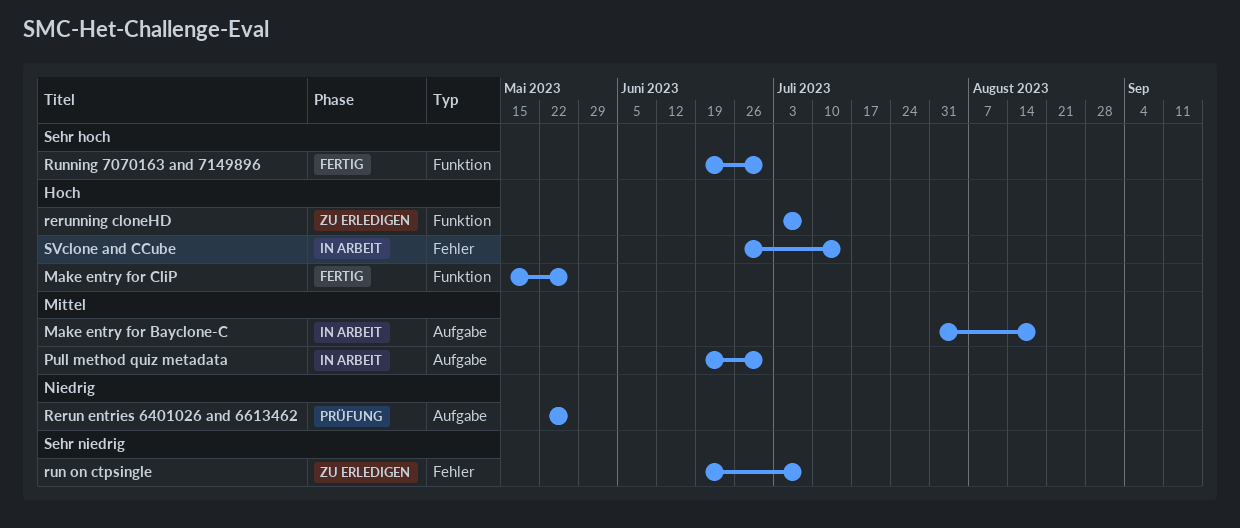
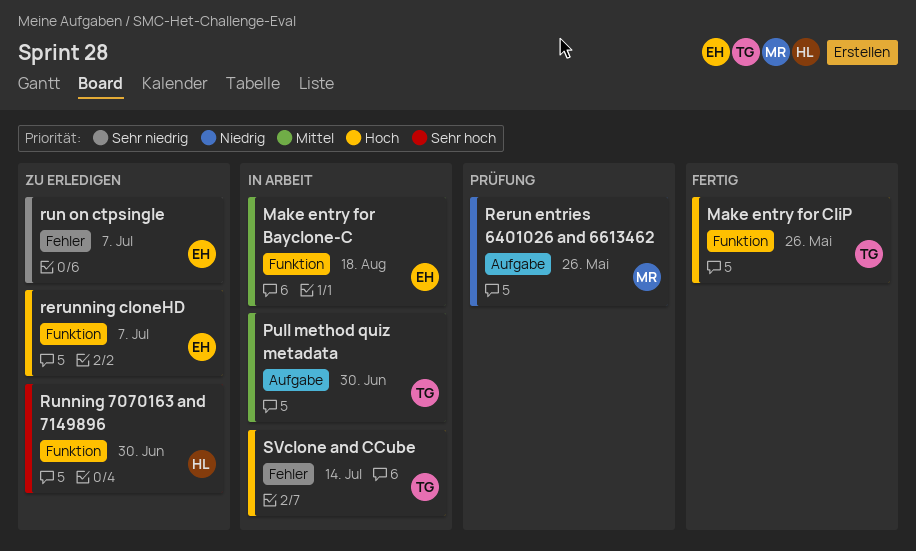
Make entry for Bayclone-C, label: Aufgabe -> Funktion
Running 7070163 and 7149896, status: Fertig -> Zu erledigen

